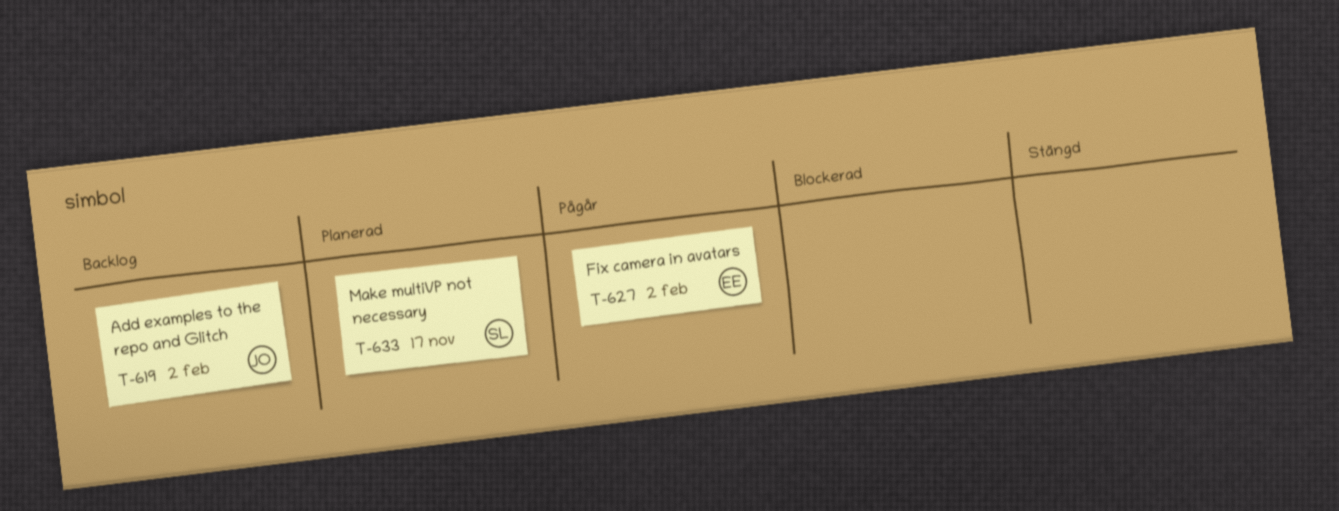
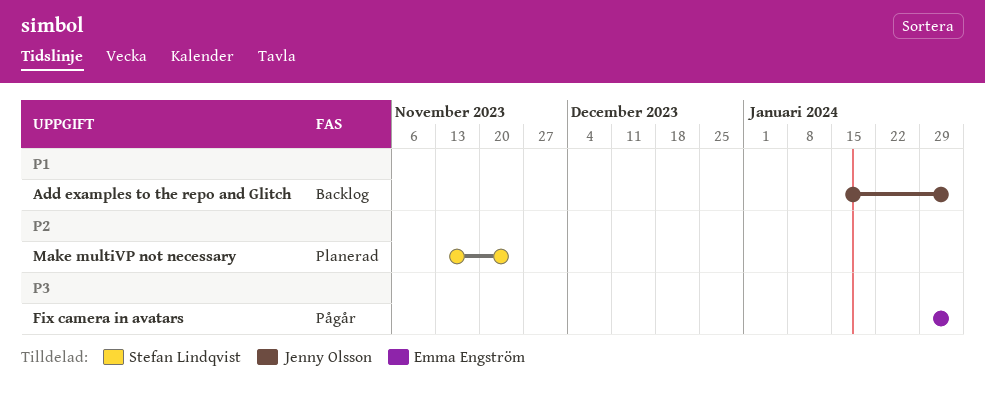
Make multiVP not necessary, due: Nov 17 -> Nov 24

